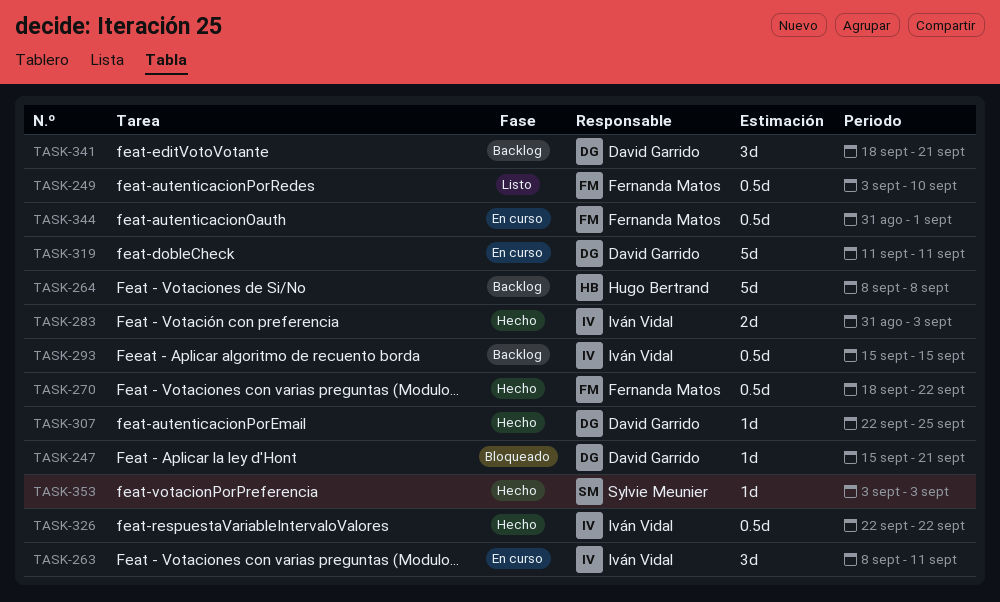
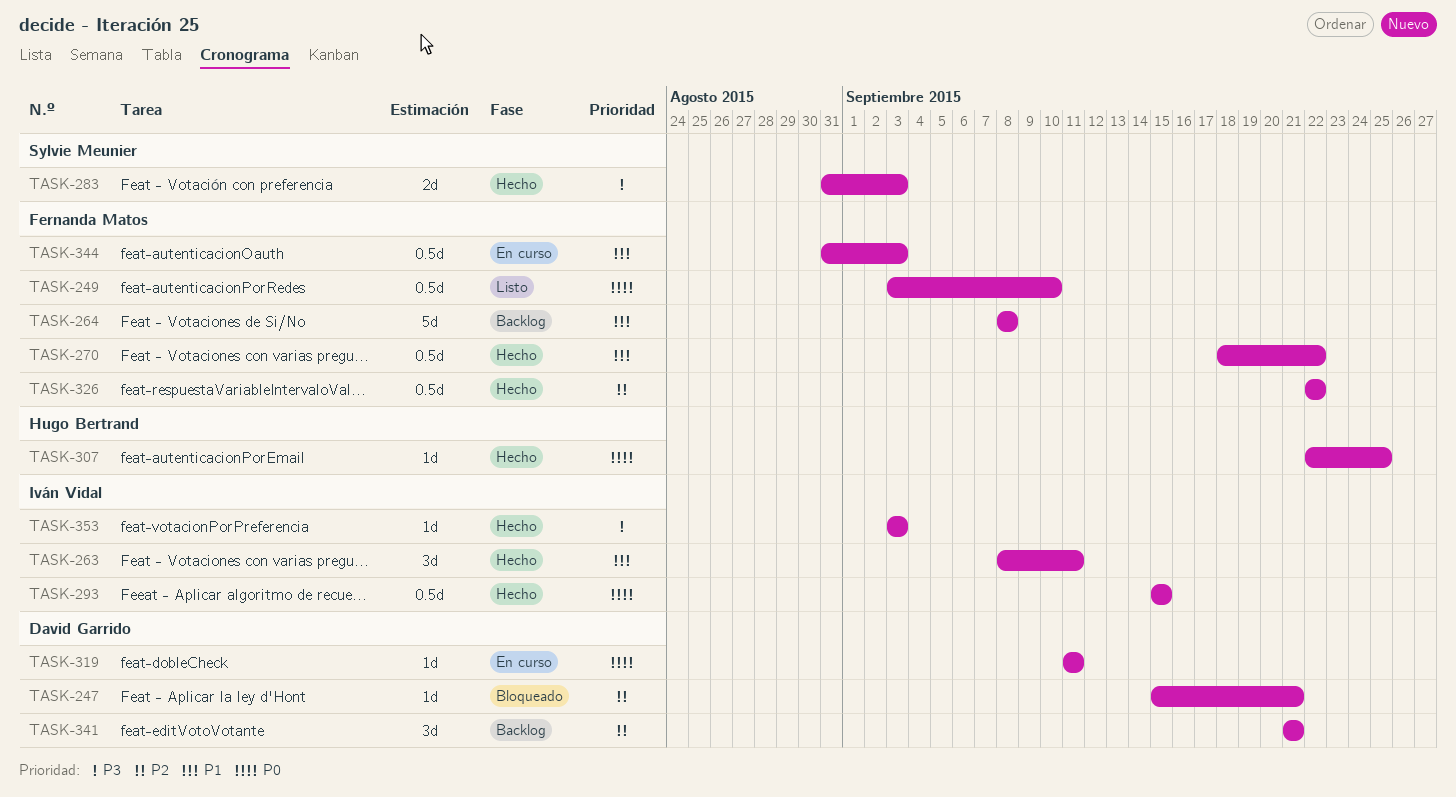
TASK-263, status: En curso -> Hecho
TASK-264, owner: Hugo Bertrand -> Fernanda Matos
TASK-283, owner: Iván Vidal -> Sylvie Meunier
TASK-293, status: Backlog -> Hecho
TASK-307, owner: David Garrido -> Hugo Bertrand
TASK-319, estimate: 5d -> 1d
TASK-326, owner: Iván Vidal -> Fernanda Matos
TASK-341, start: Sep 18 -> Sep 21
TASK-344, due: Sep 1 -> Sep 3
TASK-353, owner: Sylvie Meunier -> Iván Vidal

